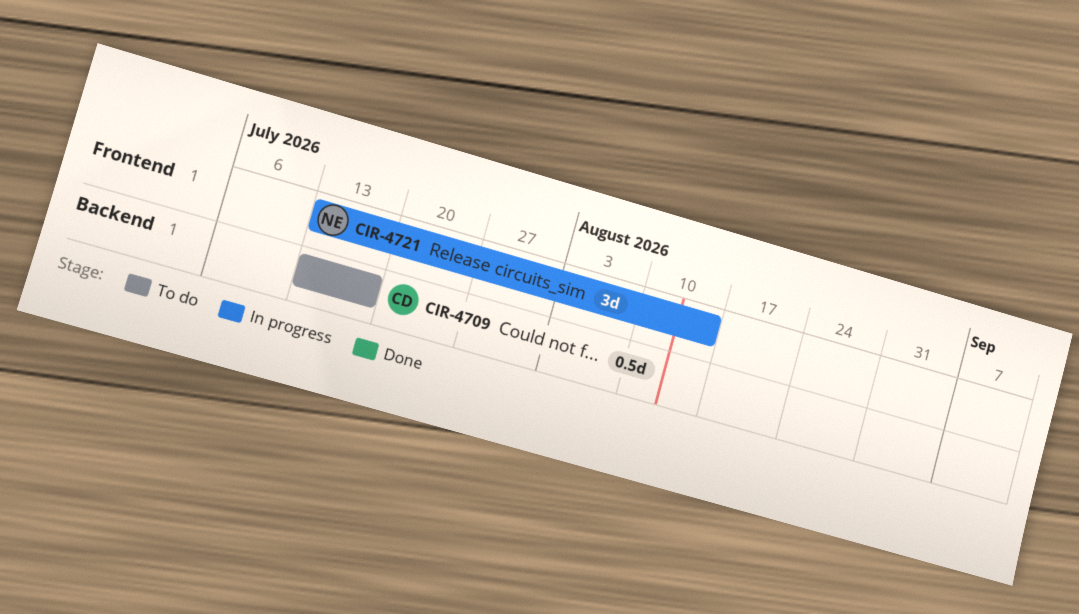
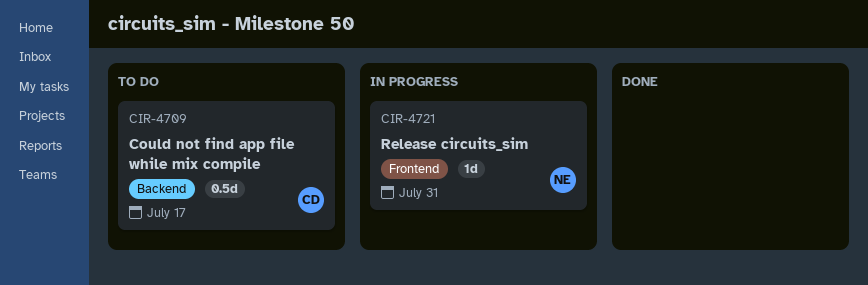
CIR-4721, estimate: 3d -> 1d
CIR-4721, due: Aug 14 -> Jul 31

